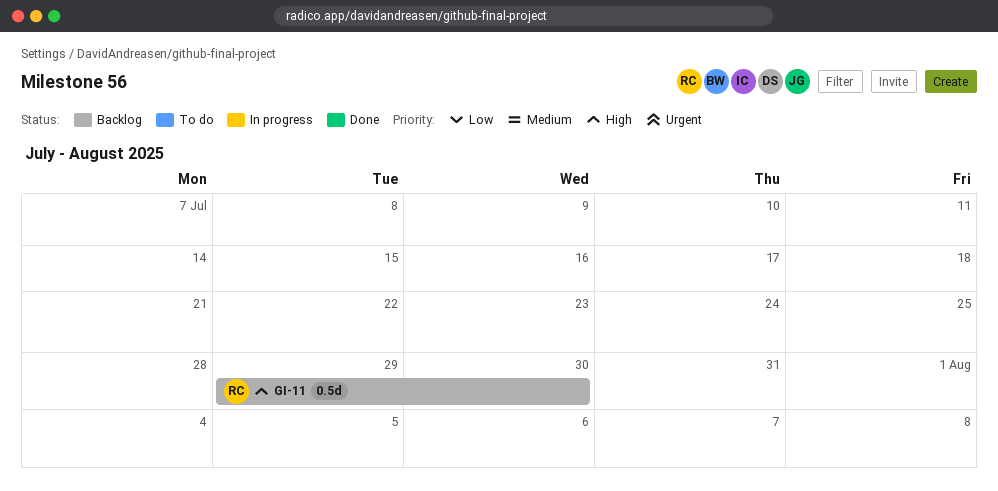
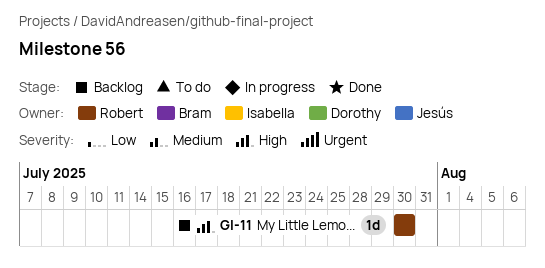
GI-11, estimate: 0.5d -> 1d
GI-11, start: Jul 29 -> Jul 30

